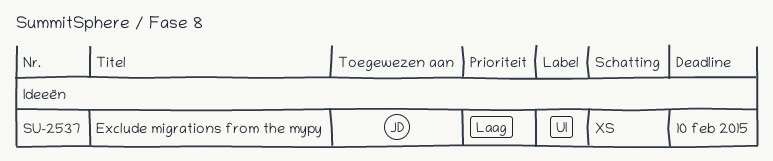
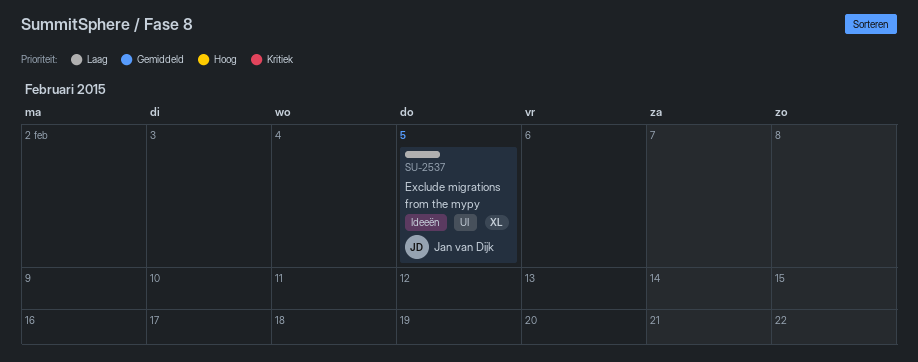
SU-2537, estimate: XS -> XL
SU-2537, due: Feb 10 -> Feb 5

